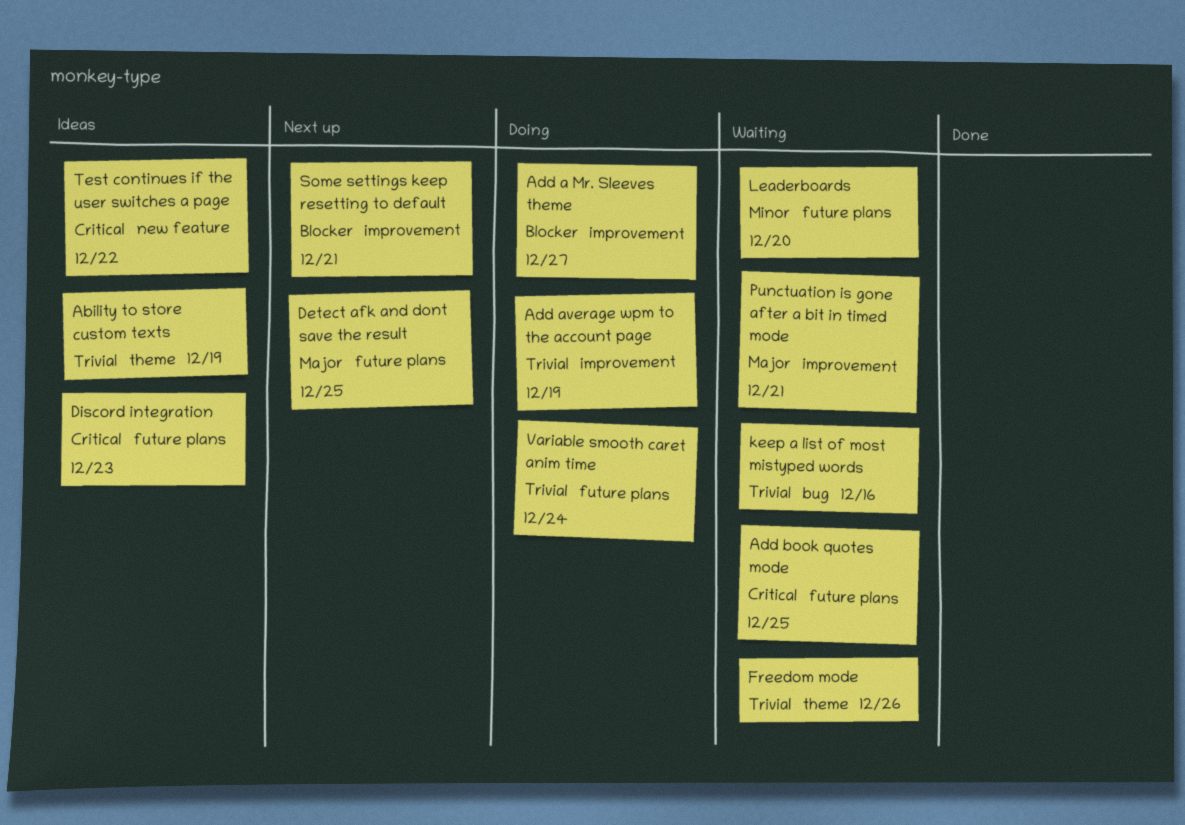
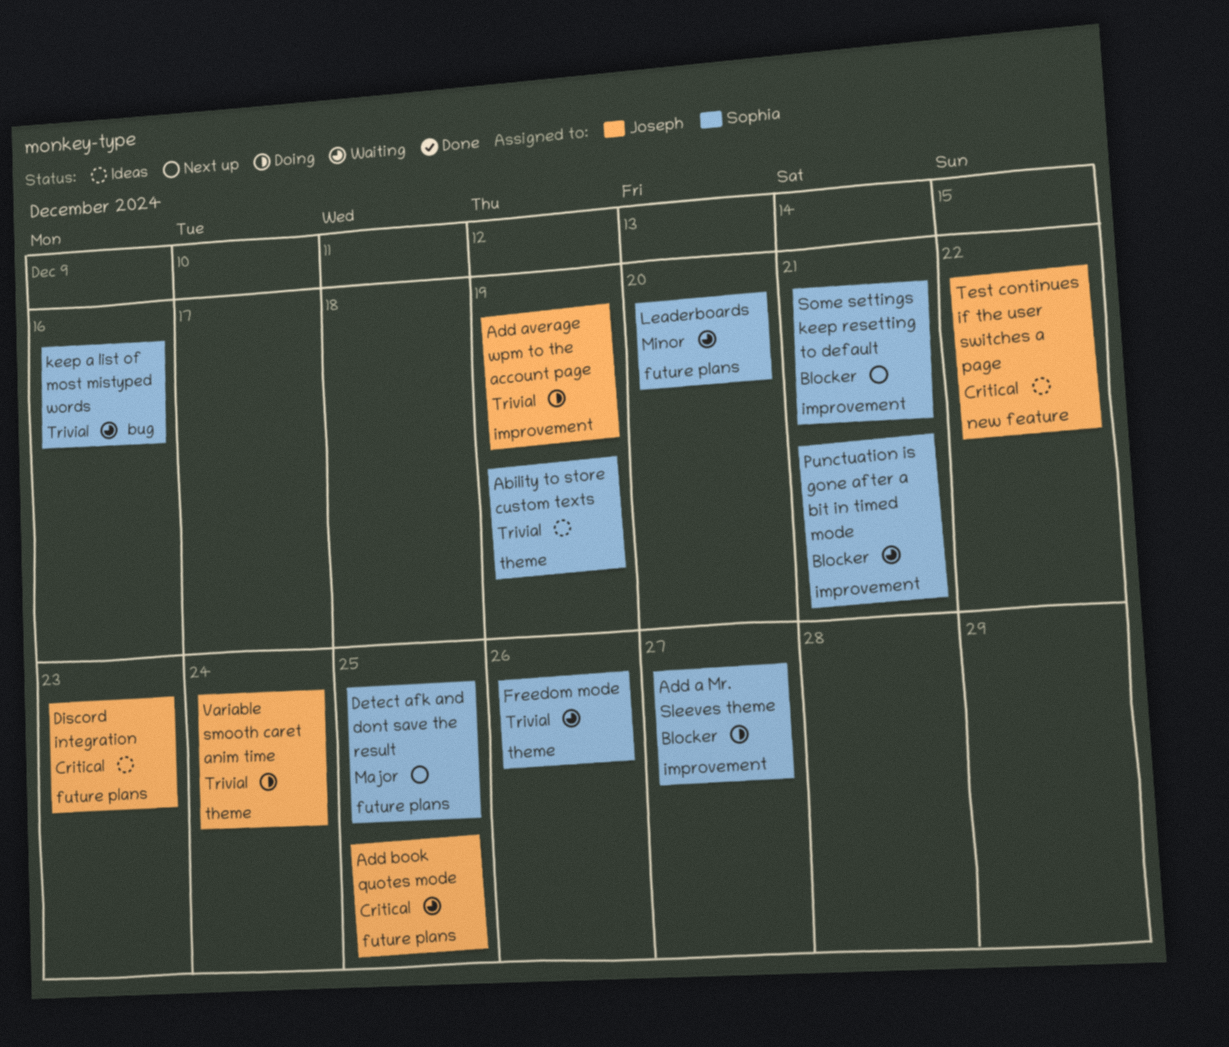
Punctuation is gone after a bit in timed mode, priority: Major -> Blocker
Variable smooth caret anim time, label: future plans -> theme

